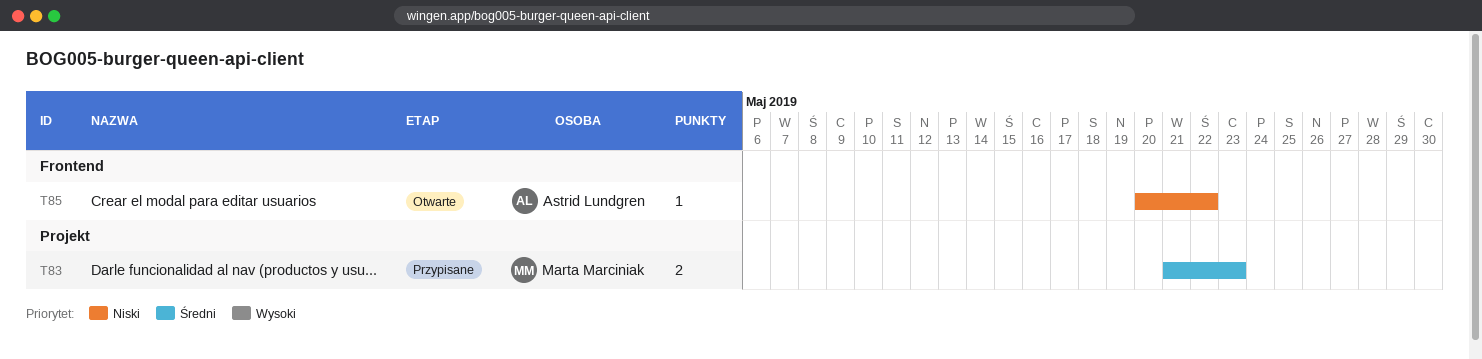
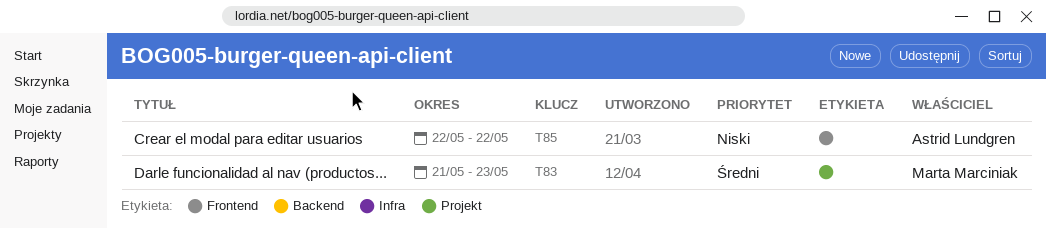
T85, start: May 20 -> May 22

